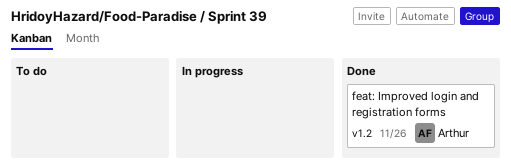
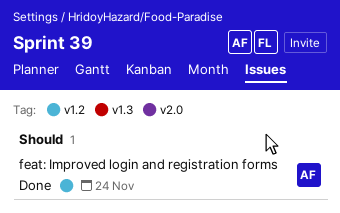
feat: Improved login and registration forms, due: Nov 26 -> Nov 24

